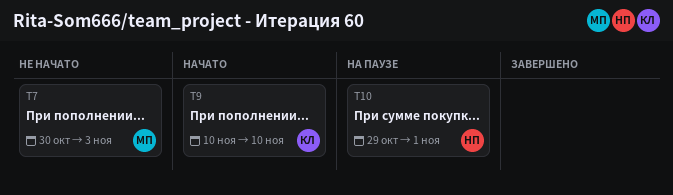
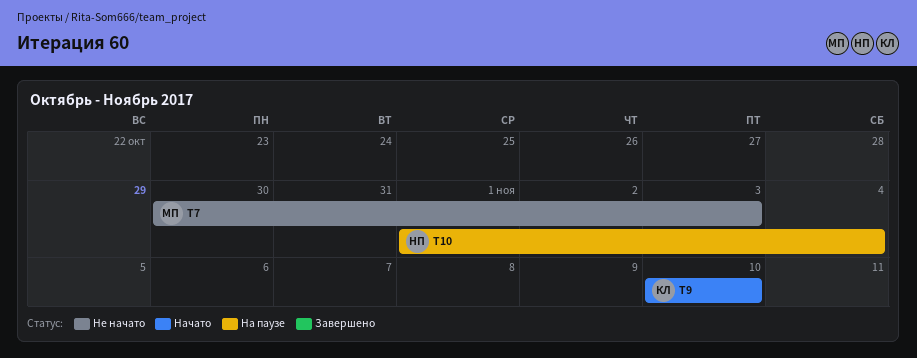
T10, start: Oct 29 -> Nov 1
T10, due: Nov 1 -> Nov 4

